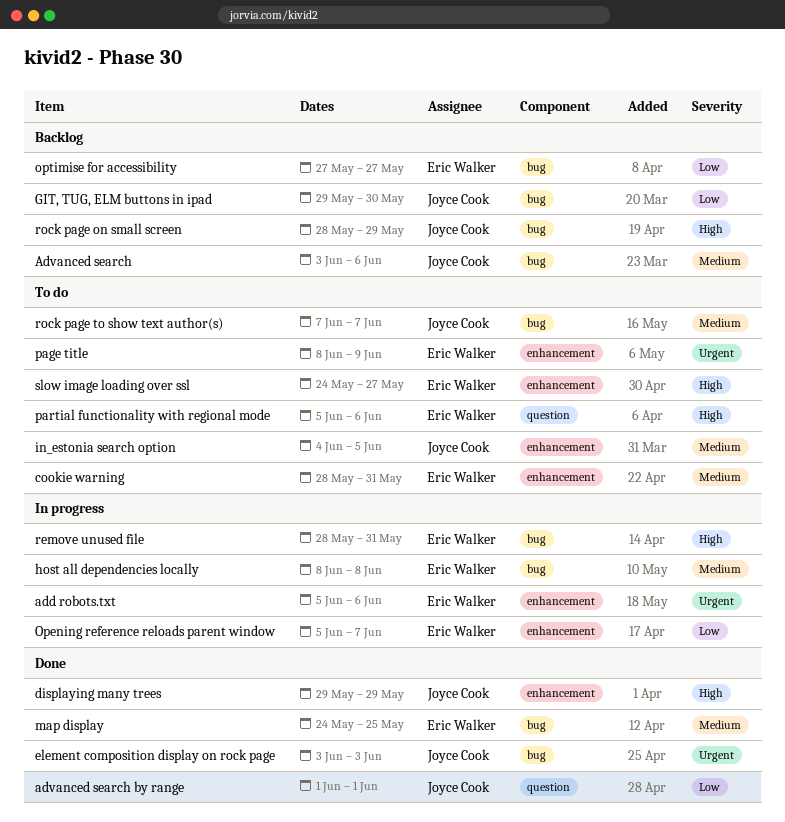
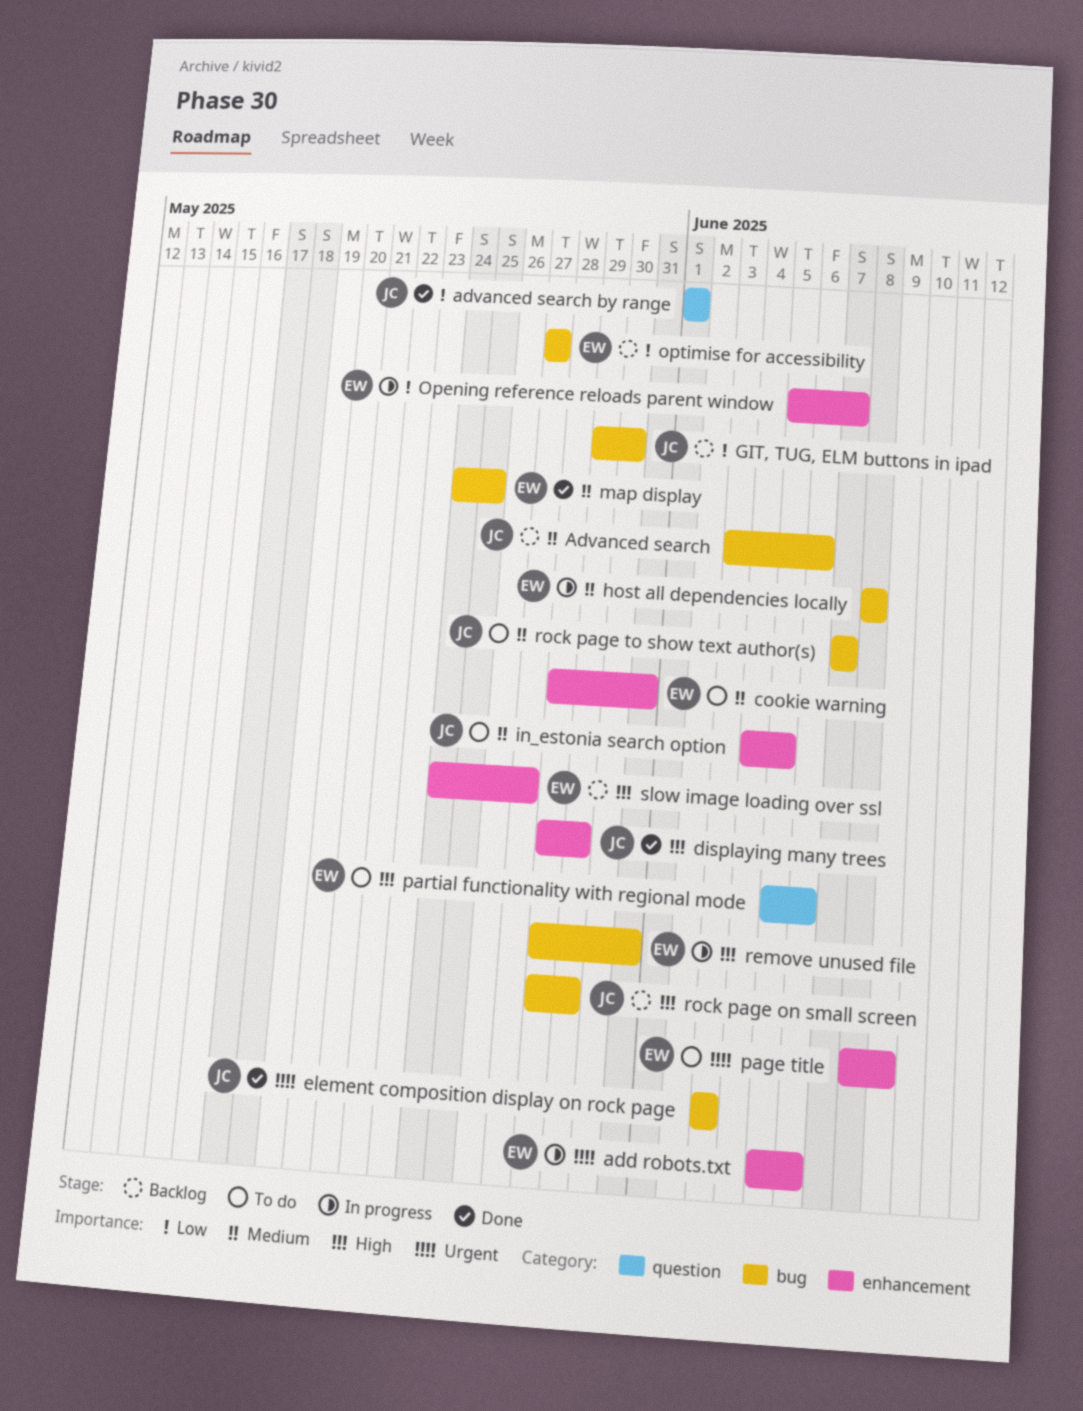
displaying many trees, start: May 29 -> May 28
slow image loading over ssl, status: To do -> Backlog

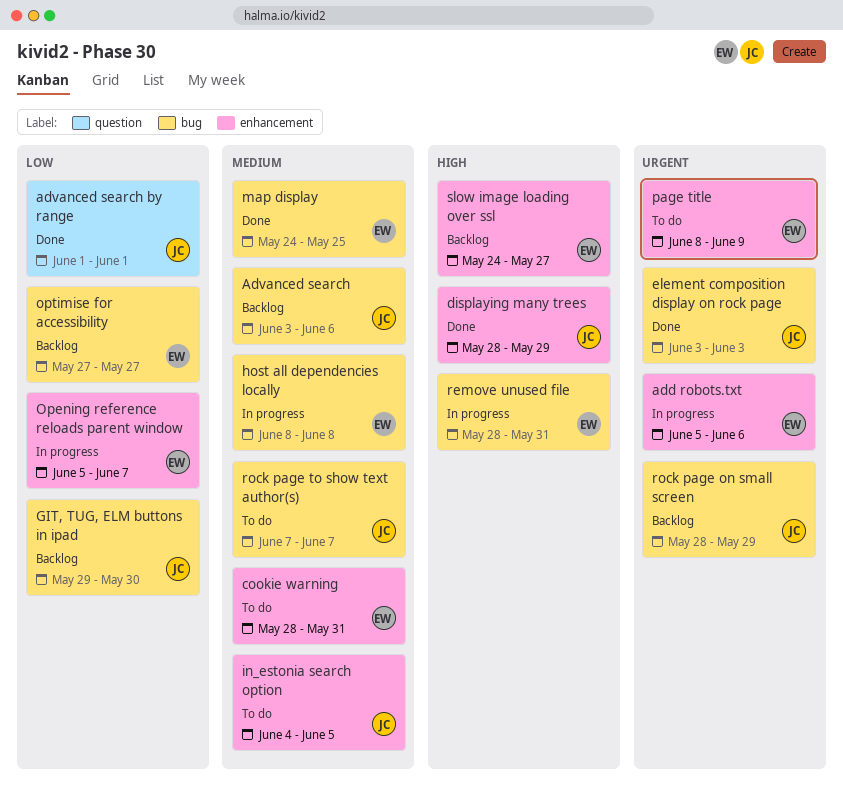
partial functionality with regional mode: present -> none
rock page on small screen, priority: High -> Urgent

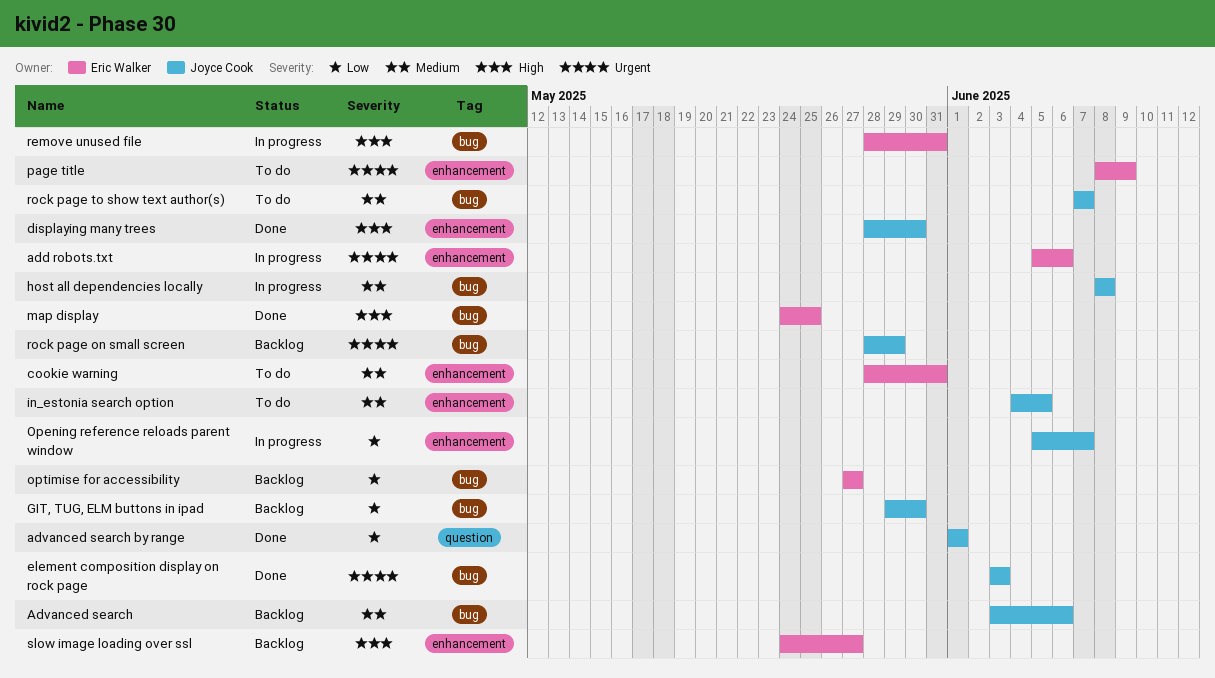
displaying many trees, due: May 29 -> May 30
host all dependencies locally, owner: Eric Walker -> Joyce Cook
map display, priority: Medium -> High
Opening reference reloads parent window, owner: Eric Walker -> Joyce Cook

